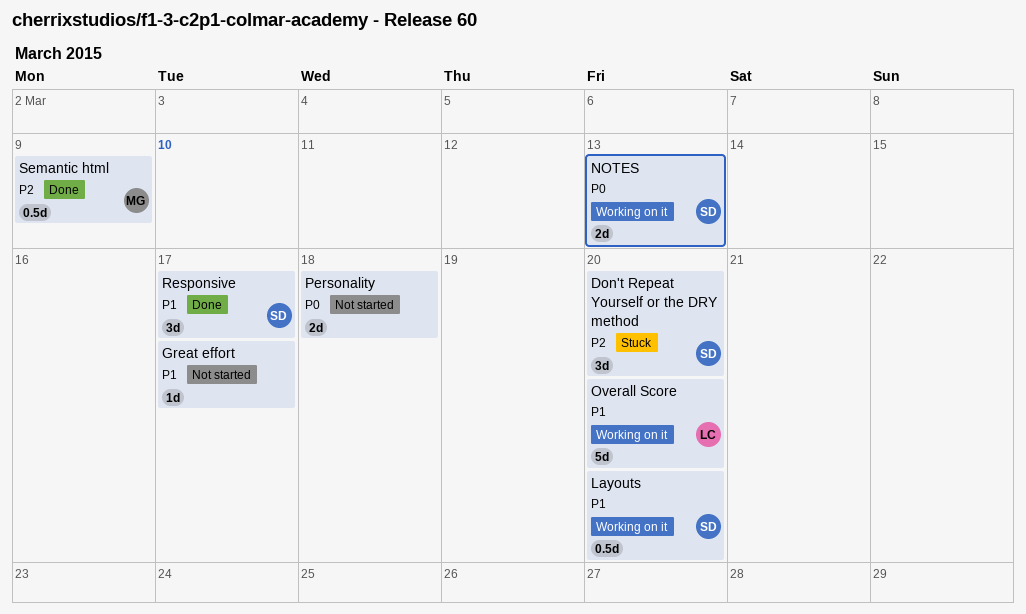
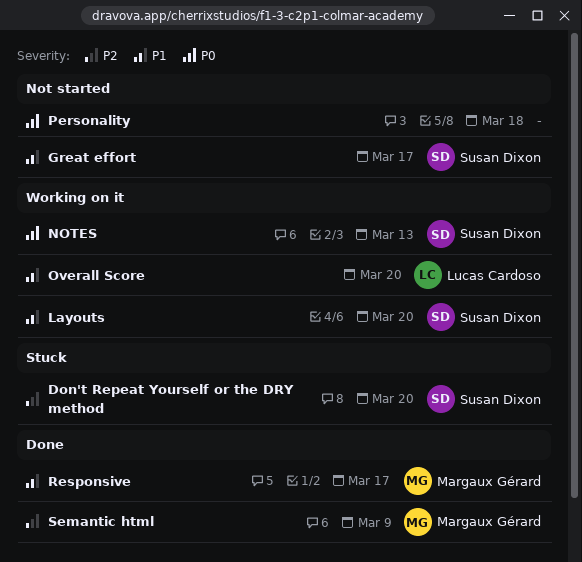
Great effort, owner: none -> Susan Dixon
Responsive, owner: Susan Dixon -> Margaux Gérard

